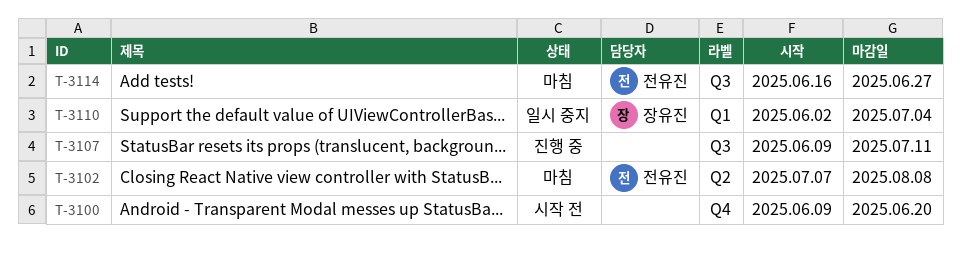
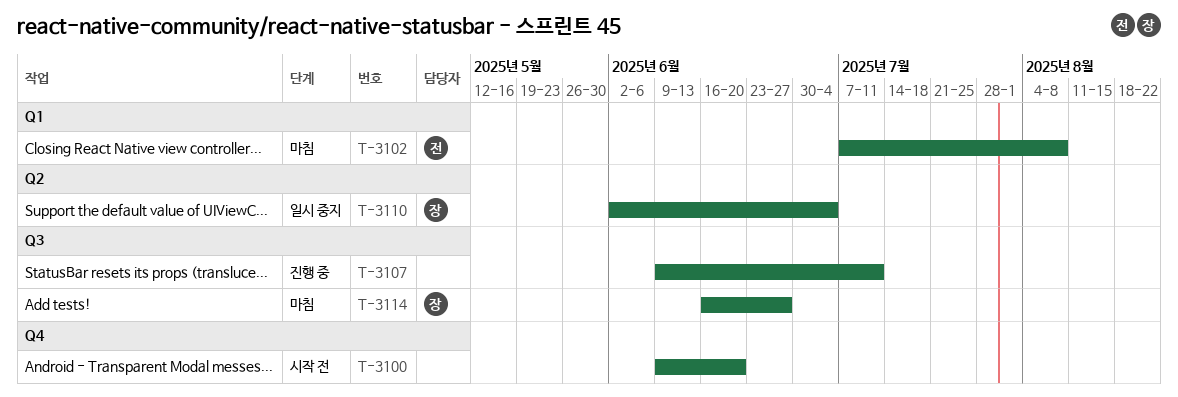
T-3102, label: Q2 -> Q1
T-3110, label: Q1 -> Q2
T-3114, owner: 전유진 -> 장유진

